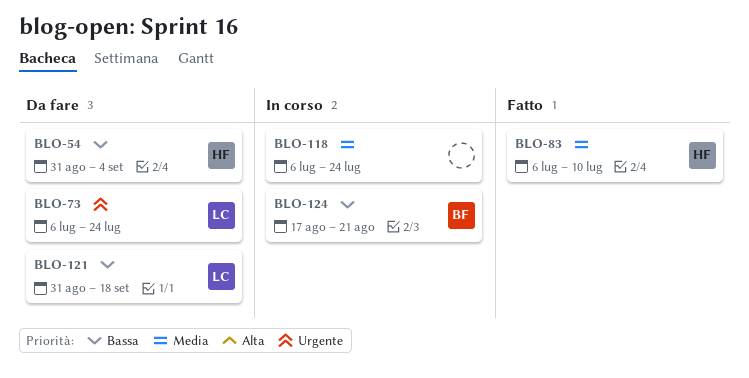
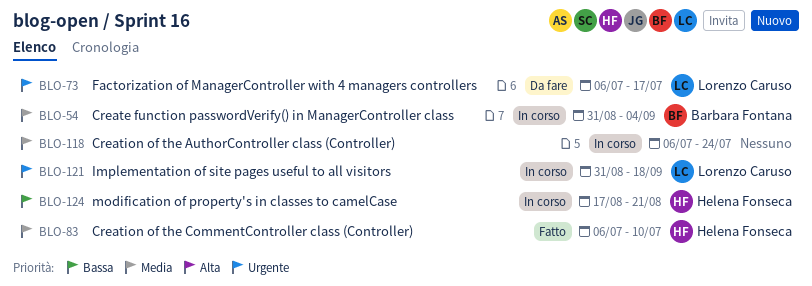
BLO-54, status: Da fare -> In corso
BLO-54, owner: Helena Fonseca -> Barbara Fontana
BLO-54, priority: Bassa -> Media
BLO-73, due: Jul 24 -> Jul 17
BLO-121, status: Da fare -> In corso
BLO-121, priority: Bassa -> Urgente
BLO-124, owner: Barbara Fontana -> Helena Fonseca

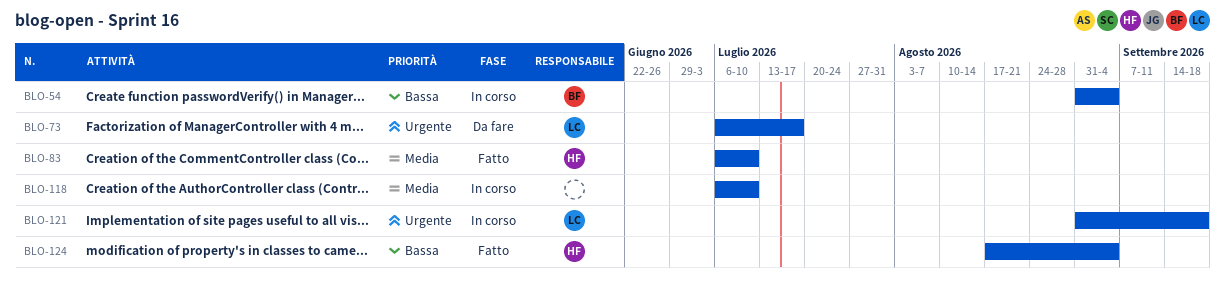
BLO-54, priority: Media -> Bassa
BLO-118, due: Jul 24 -> Jul 10
BLO-124, status: In corso -> Fatto
BLO-124, due: Aug 21 -> Sep 4

